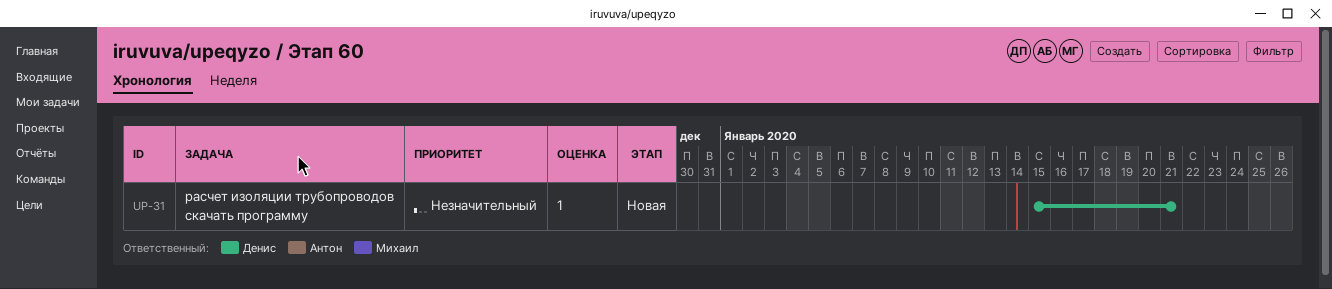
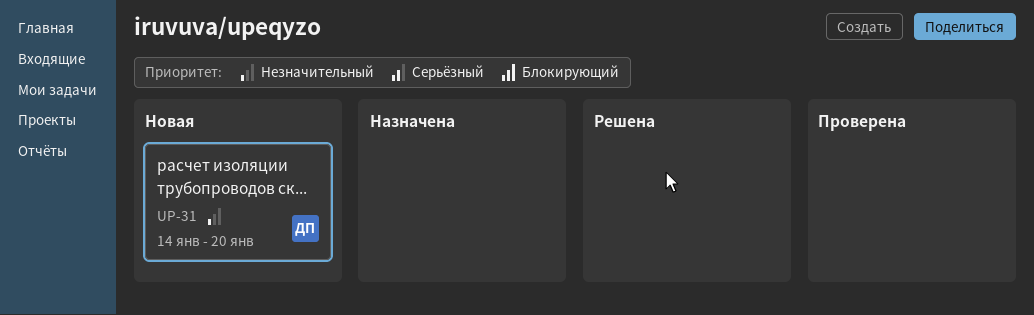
UP-31, start: Jan 15 -> Jan 14
UP-31, due: Jan 21 -> Jan 20

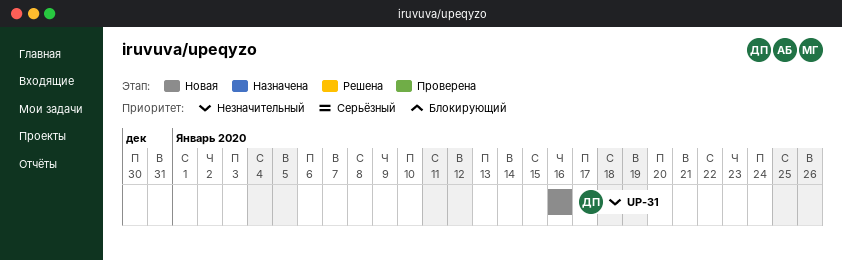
UP-31, start: Jan 14 -> Jan 16
UP-31, due: Jan 20 -> Jan 16

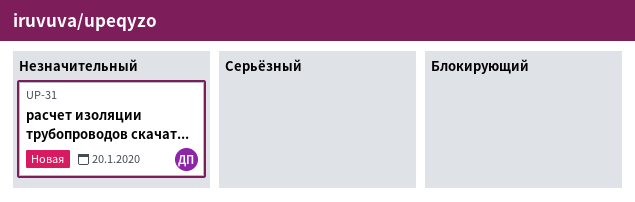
UP-31, due: Jan 16 -> Jan 20

